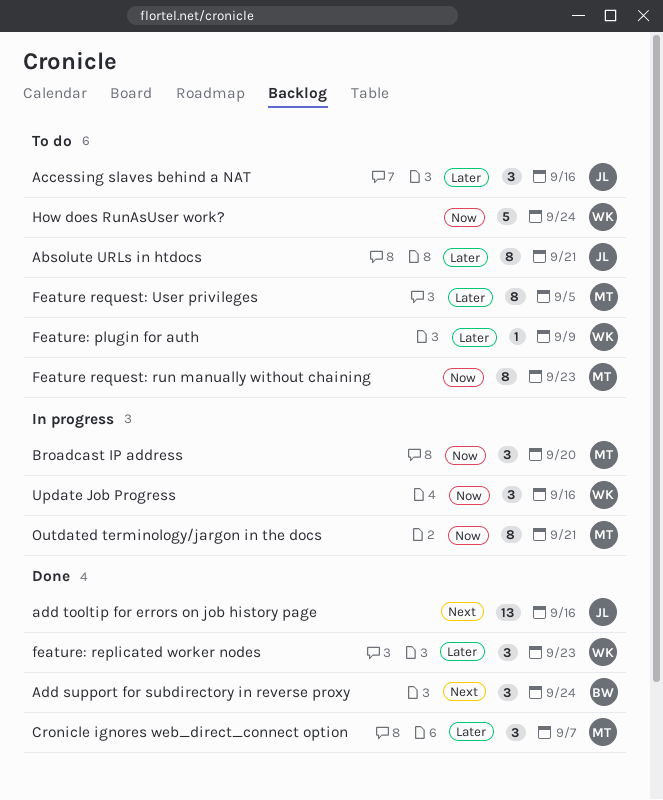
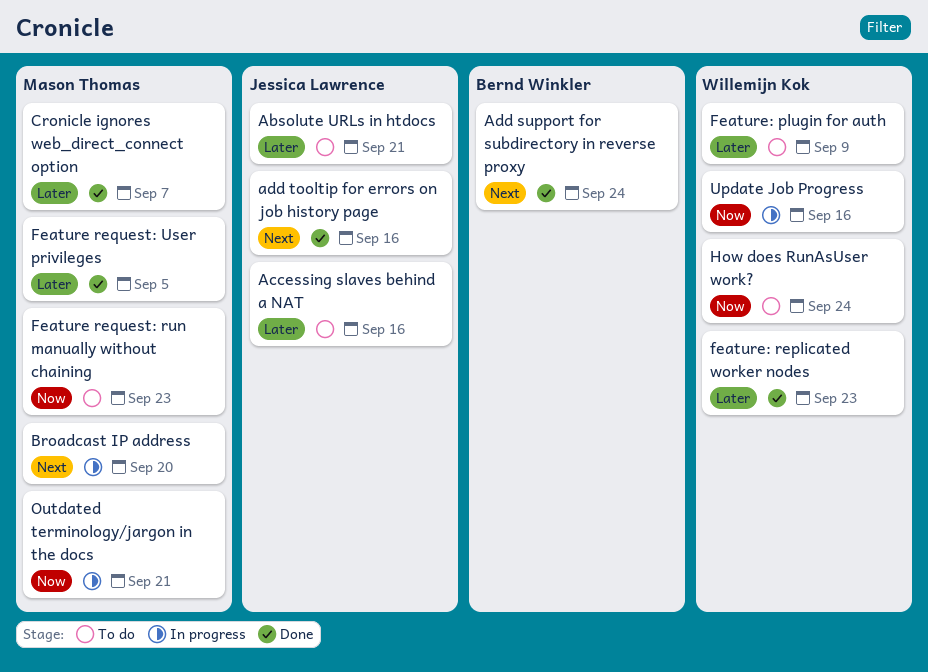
Broadcast IP address, priority: Now -> Next
Feature request: User privileges, status: To do -> Done

